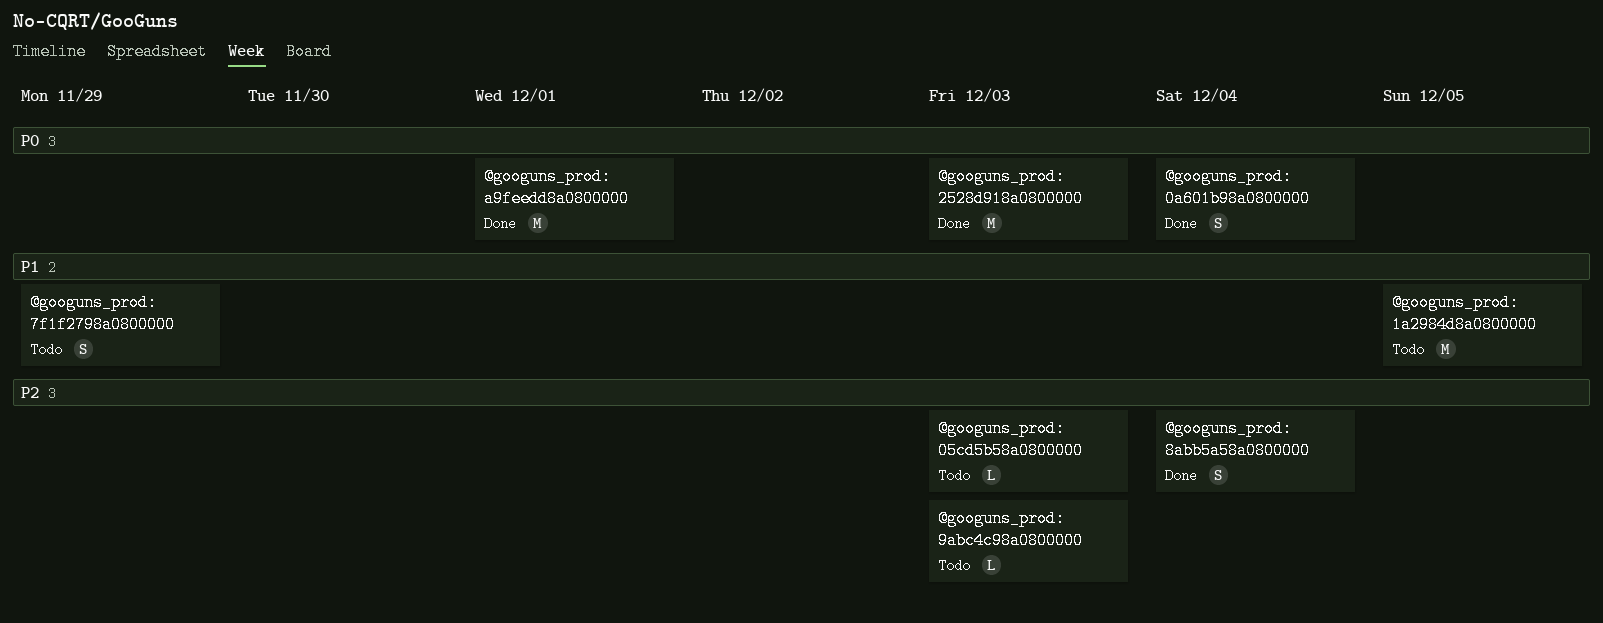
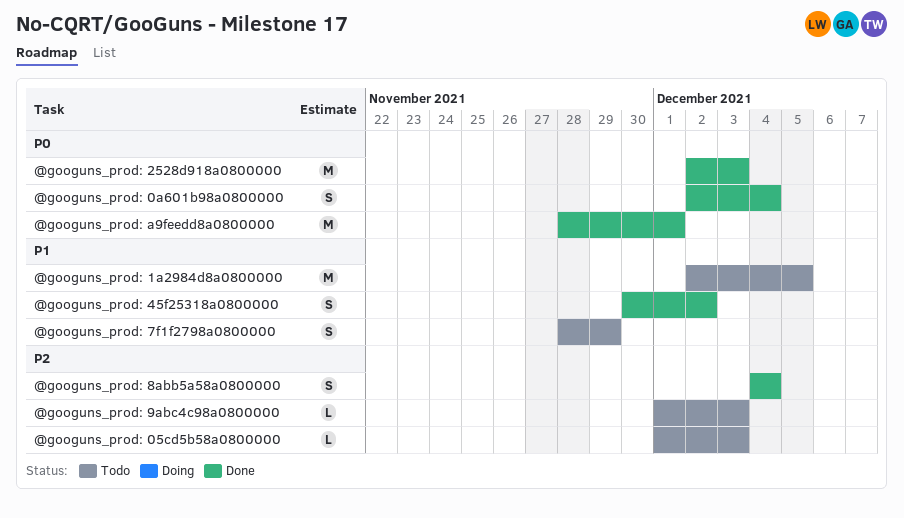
@googuns_prod: 45f25318a0800000: none -> present

